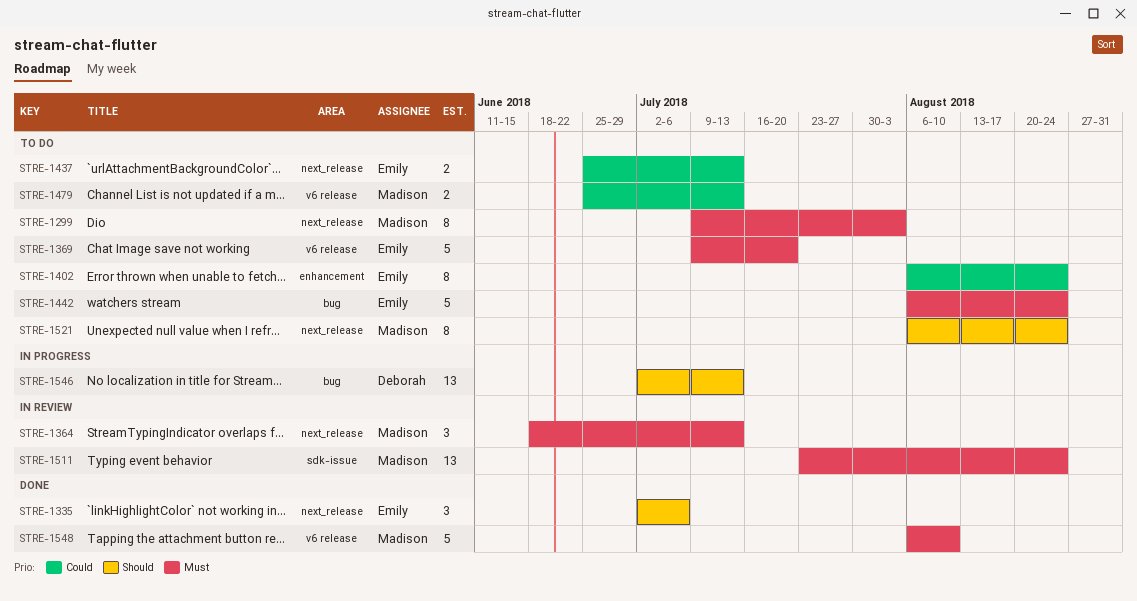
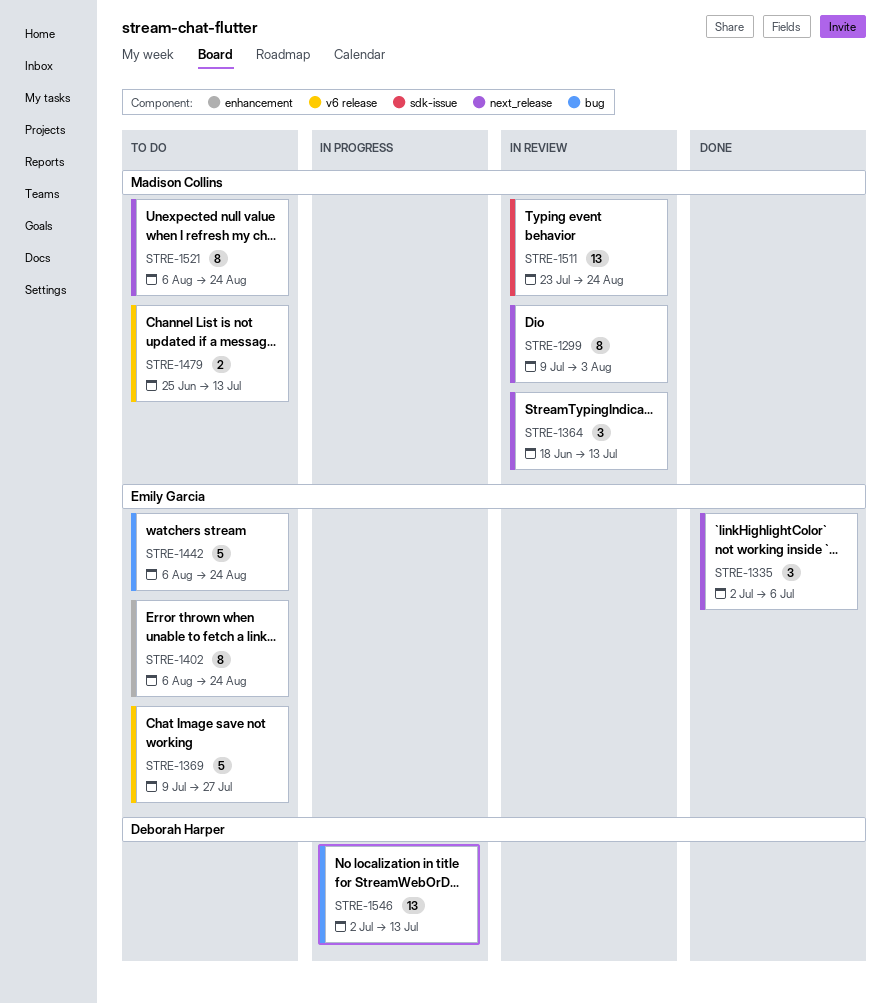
STRE-1299, status: To do -> In review
STRE-1369, due: Jul 20 -> Jul 27
STRE-1437: present -> none
STRE-1548: present -> none

